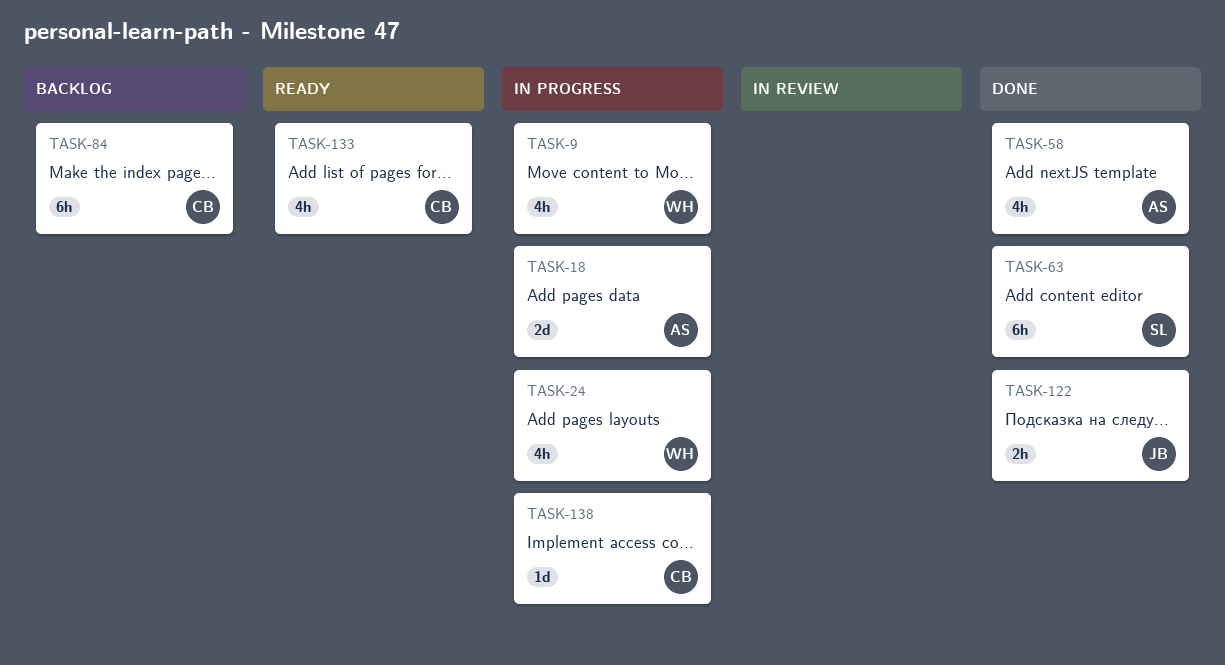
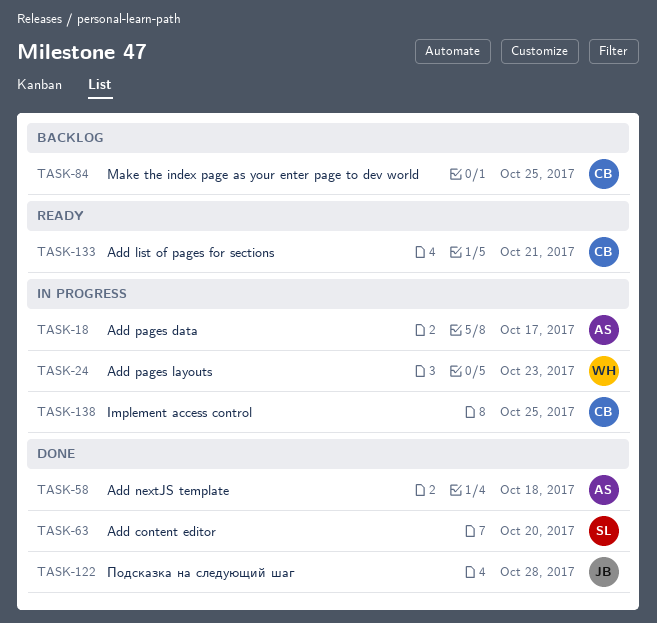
TASK-9: present -> none

